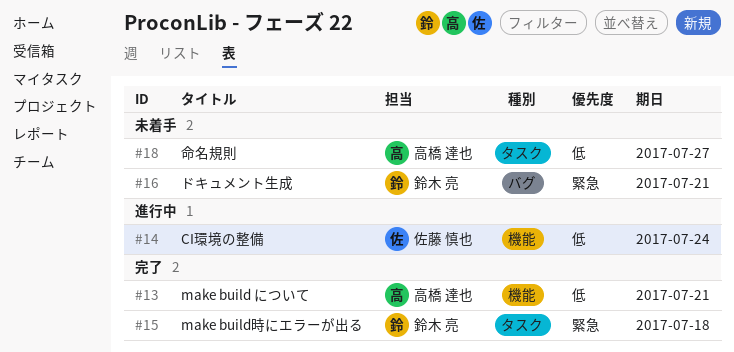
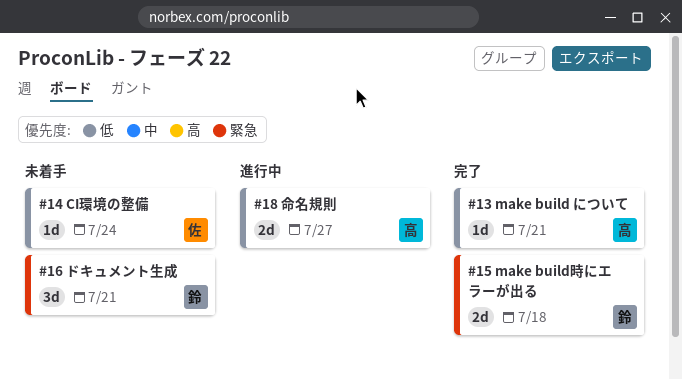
#14, status: 進行中 -> 未着手
#18, status: 未着手 -> 進行中

